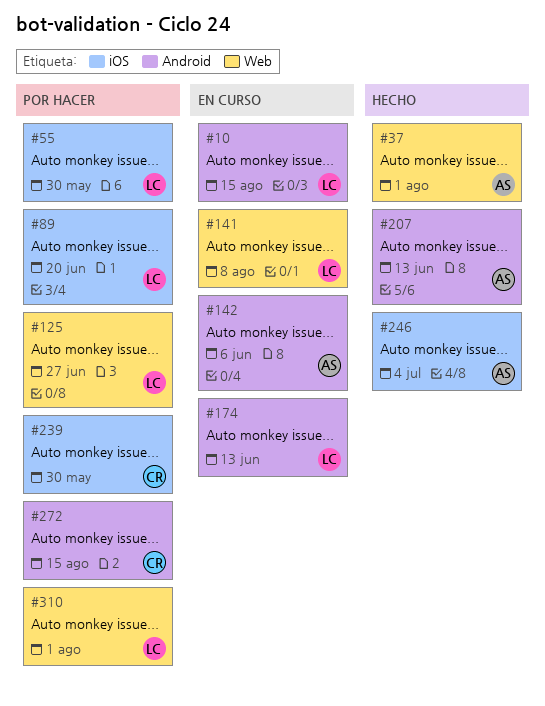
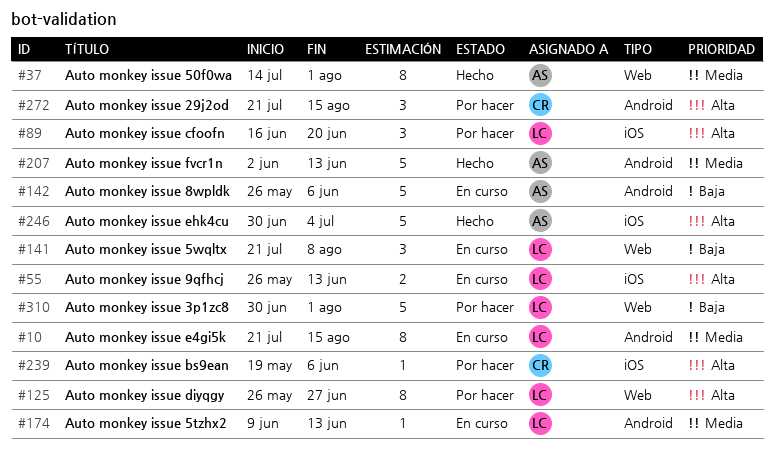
#55, status: Por hacer -> En curso
#55, due: May 30 -> Jun 13
#239, due: May 30 -> Jun 6

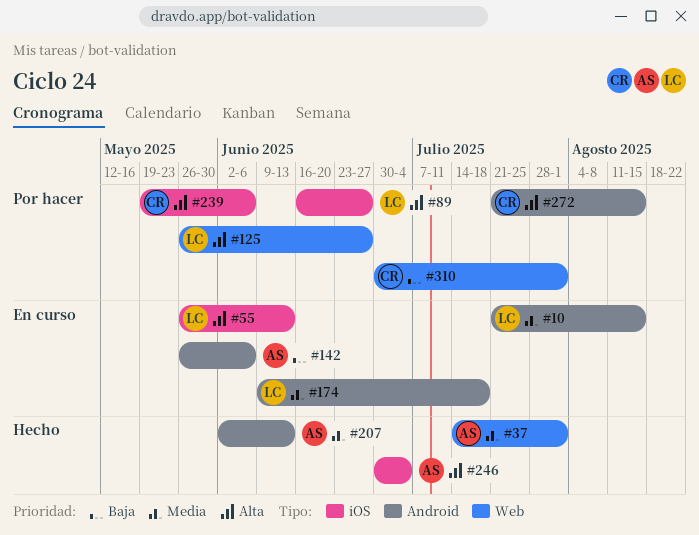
#89, due: Jun 20 -> Jun 27
#141: present -> none
#174, due: Jun 13 -> Jul 18
#310, owner: LC -> CR

